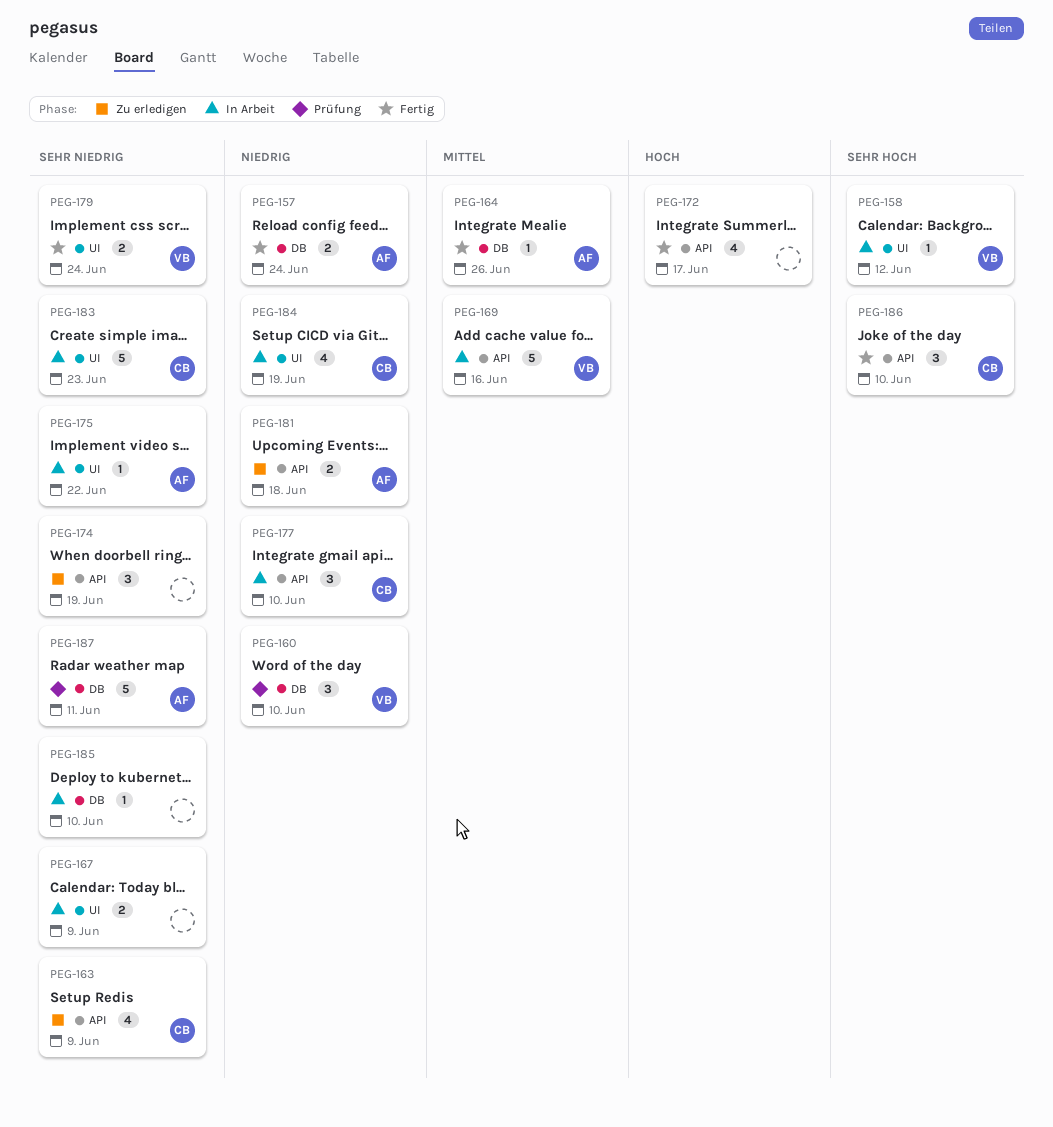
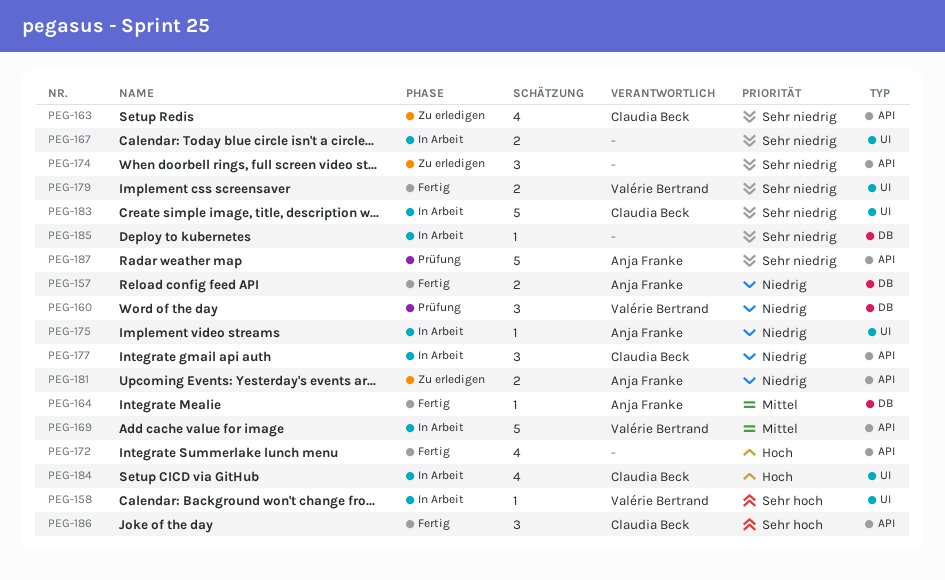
PEG-175, priority: Sehr niedrig -> Niedrig
PEG-184, priority: Niedrig -> Hoch
PEG-187, label: DB -> API

